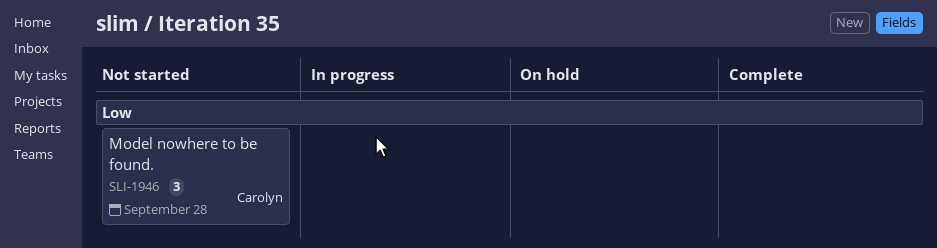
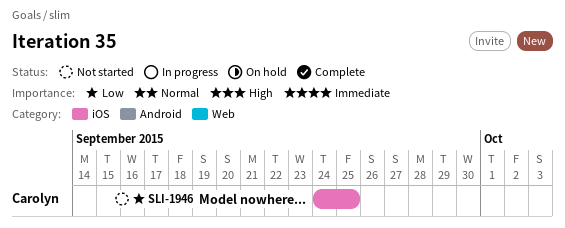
SLI-1946, due: Sep 28 -> Sep 25

